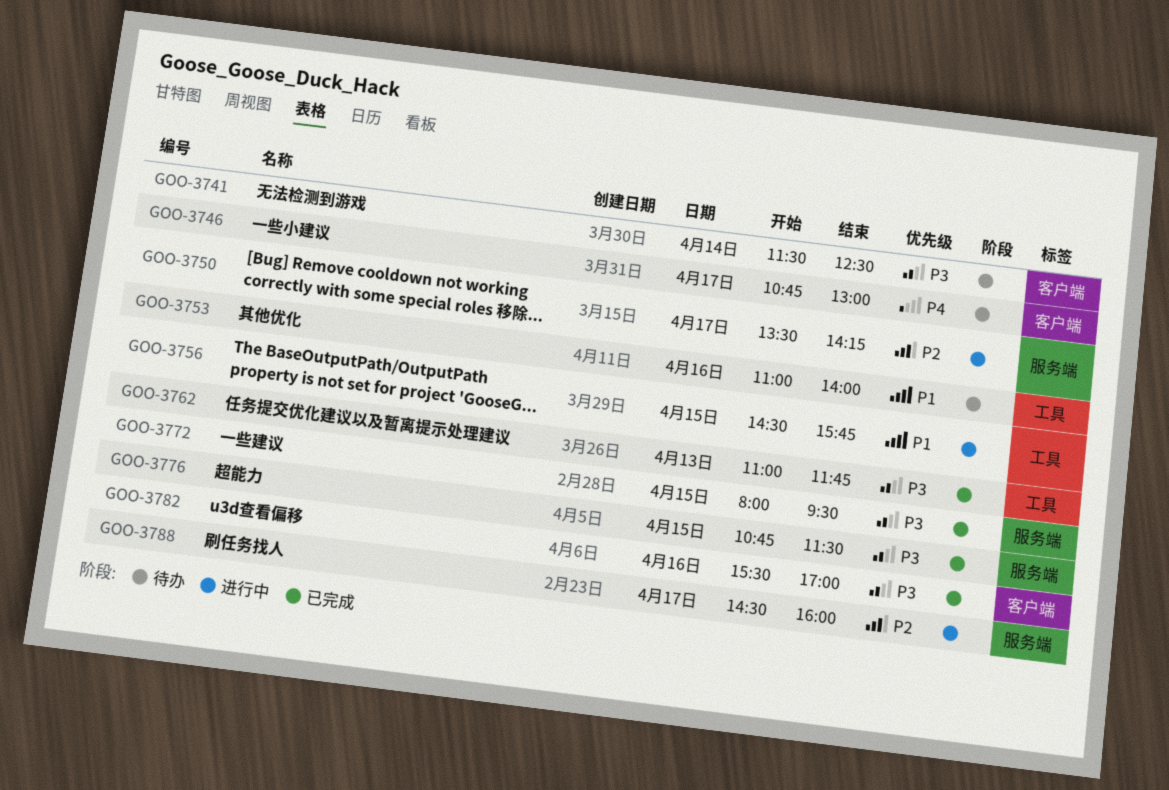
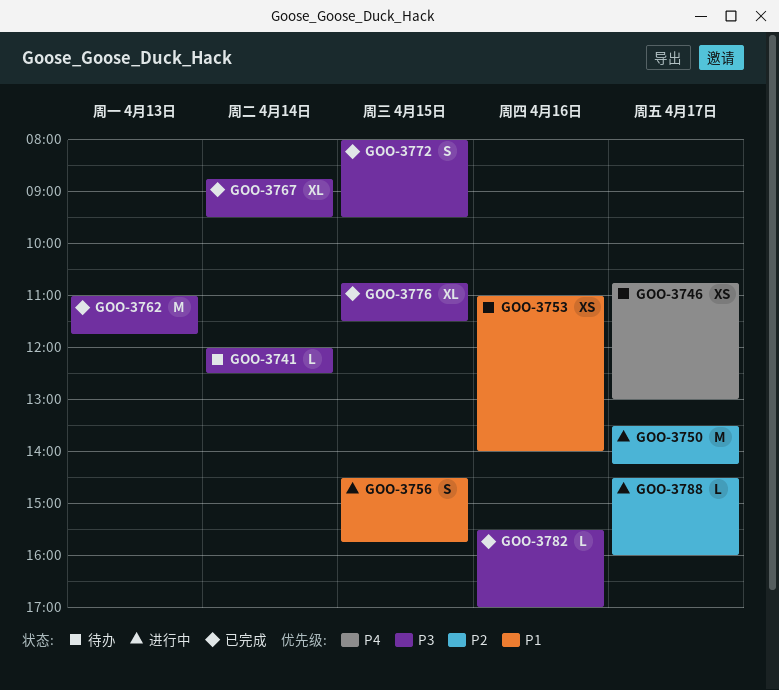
GOO-3741, begins: 11:30 -> 12:00
GOO-3767: none -> present

